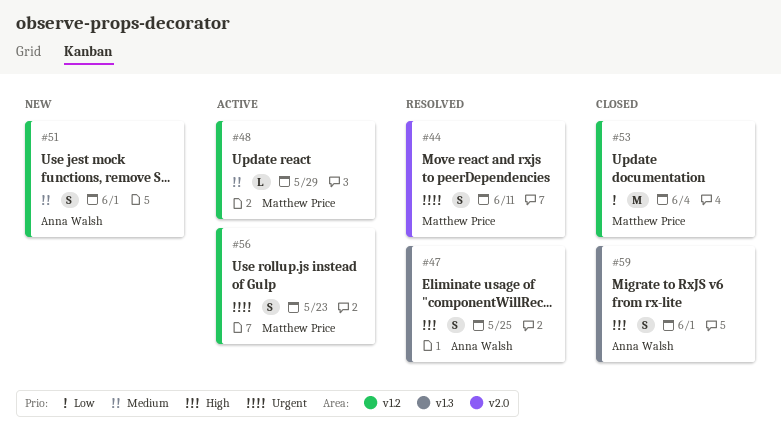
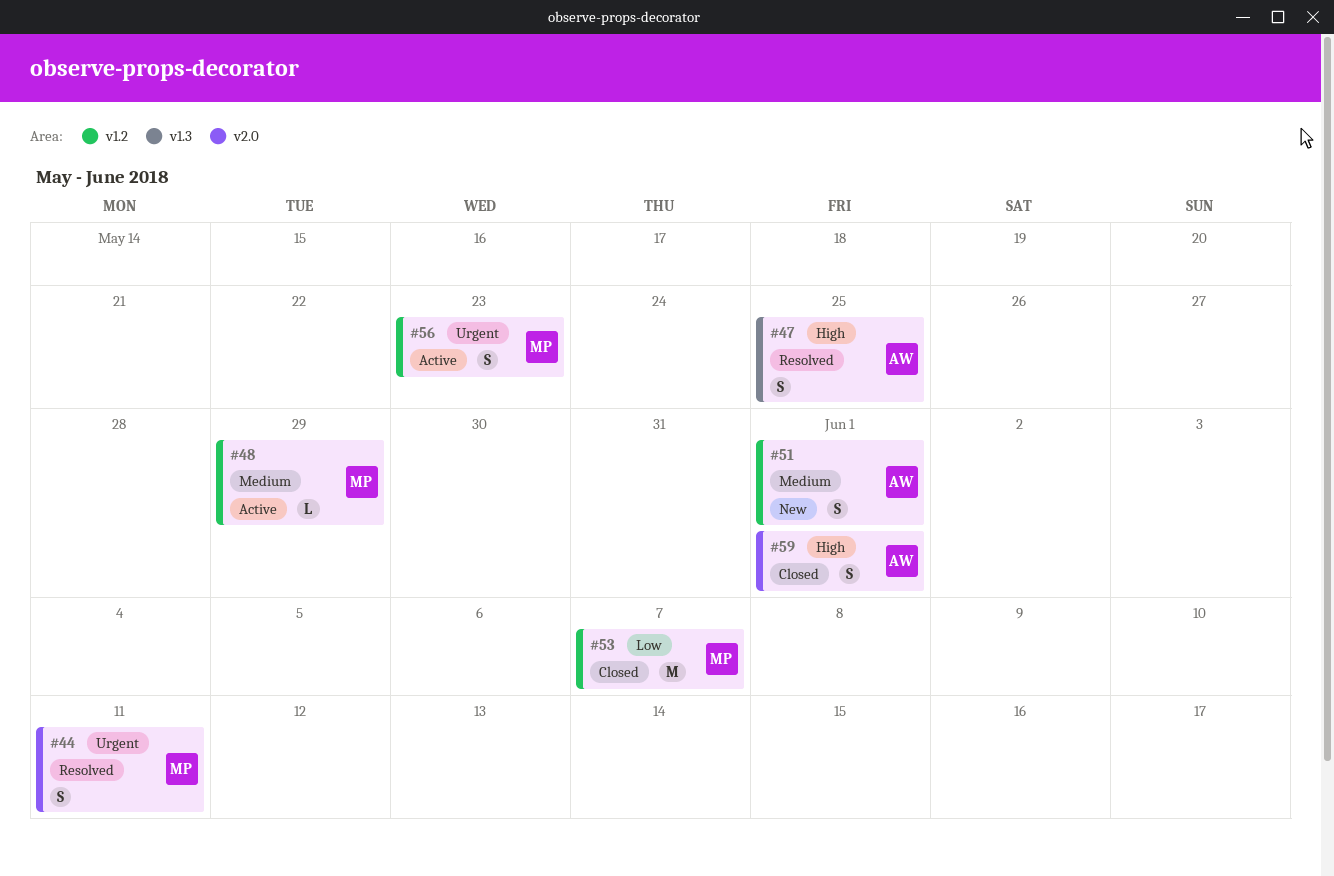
#53, due: Jun 4 -> Jun 7
#59, label: v1.3 -> v2.0

